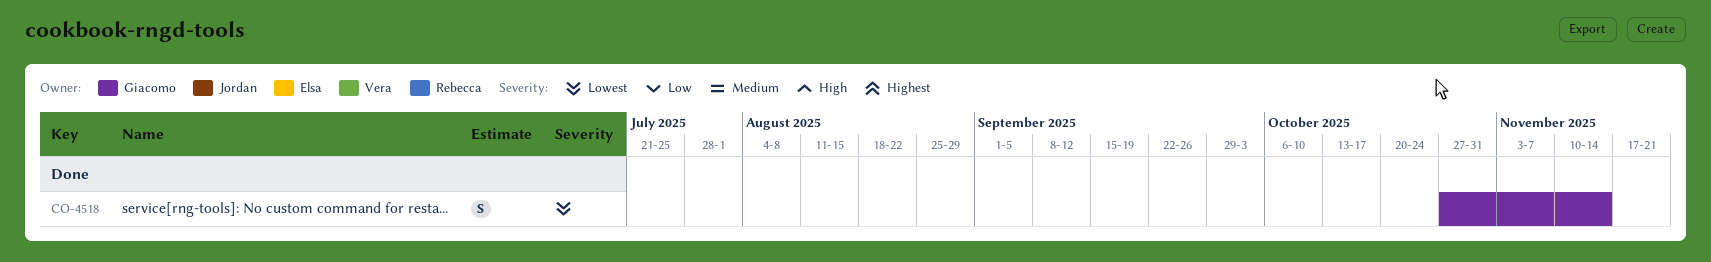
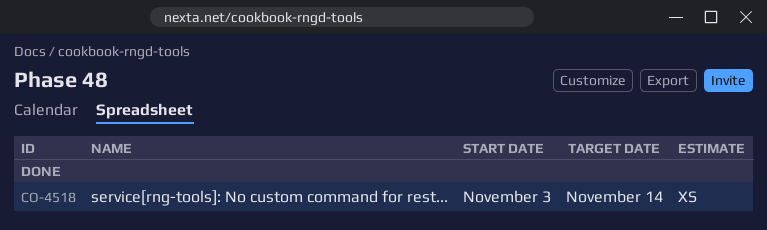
CO-4518, estimate: S -> XS
CO-4518, start: Oct 27 -> Nov 3

